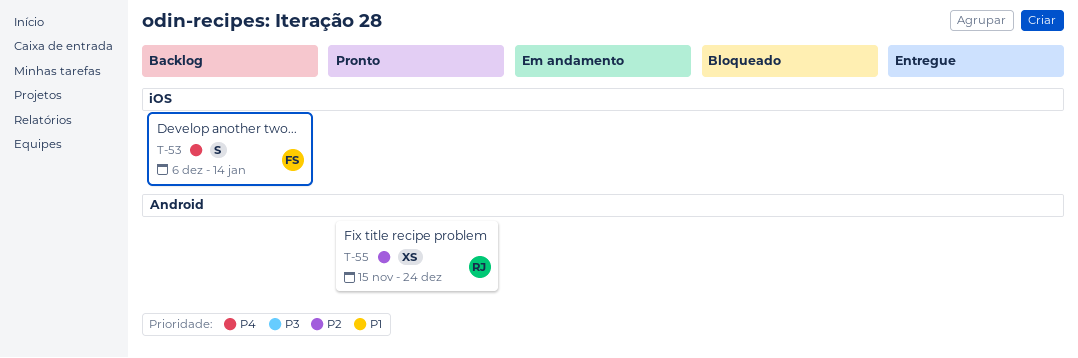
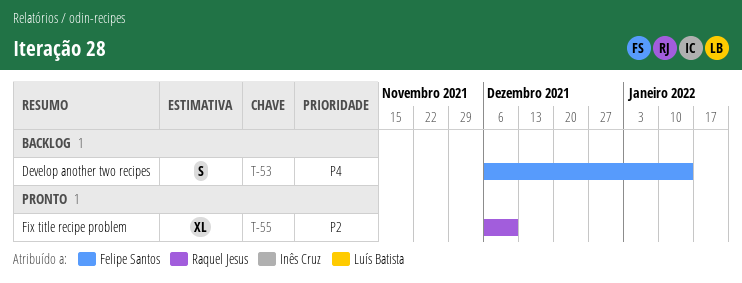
T-55, estimate: XS -> XL
T-55, start: Nov 15 -> Dec 6
T-55, due: Dec 24 -> Dec 10

